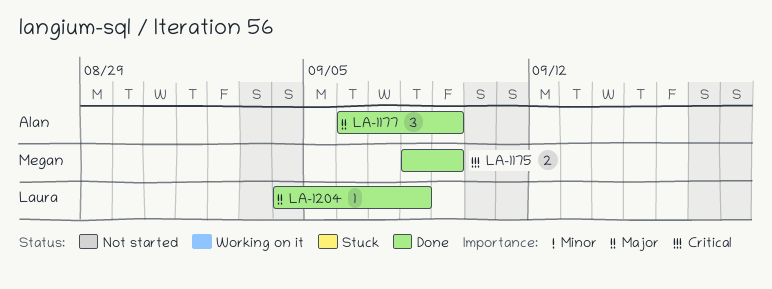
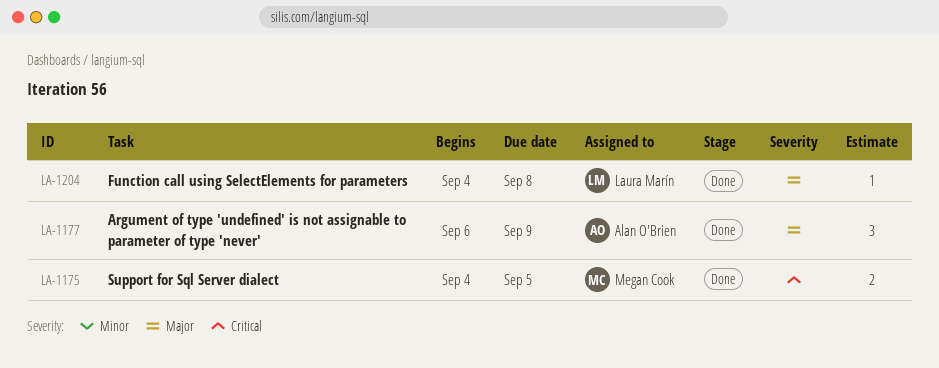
LA-1175, start: Sep 8 -> Sep 4
LA-1175, due: Sep 9 -> Sep 5

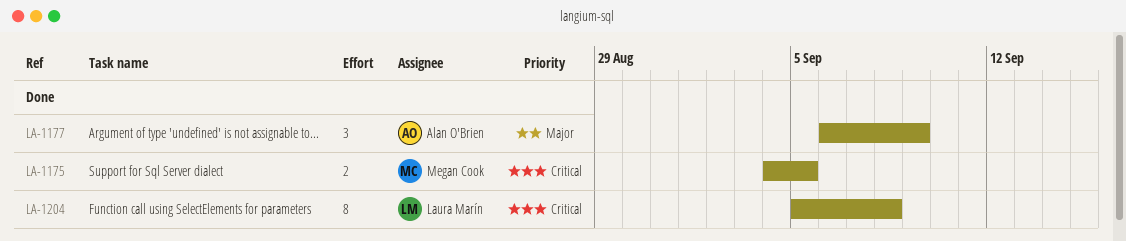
LA-1204, priority: Major -> Critical
LA-1204, estimate: 1 -> 8
LA-1204, start: Sep 4 -> Sep 5

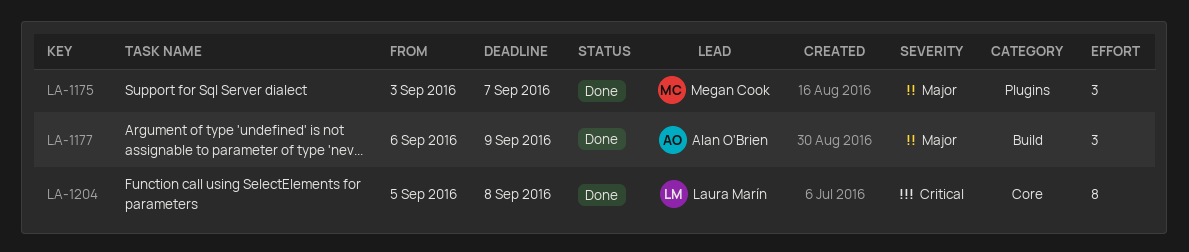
LA-1175, priority: Critical -> Major
LA-1175, estimate: 2 -> 3
LA-1175, start: Sep 4 -> Sep 3
LA-1175, due: Sep 5 -> Sep 7

